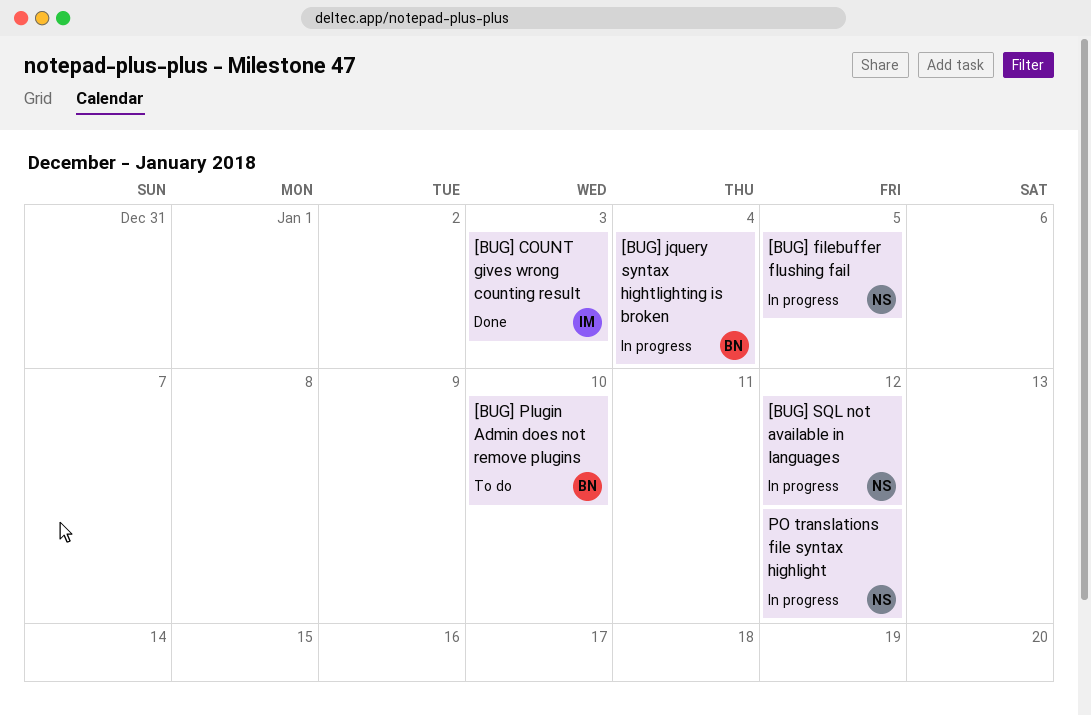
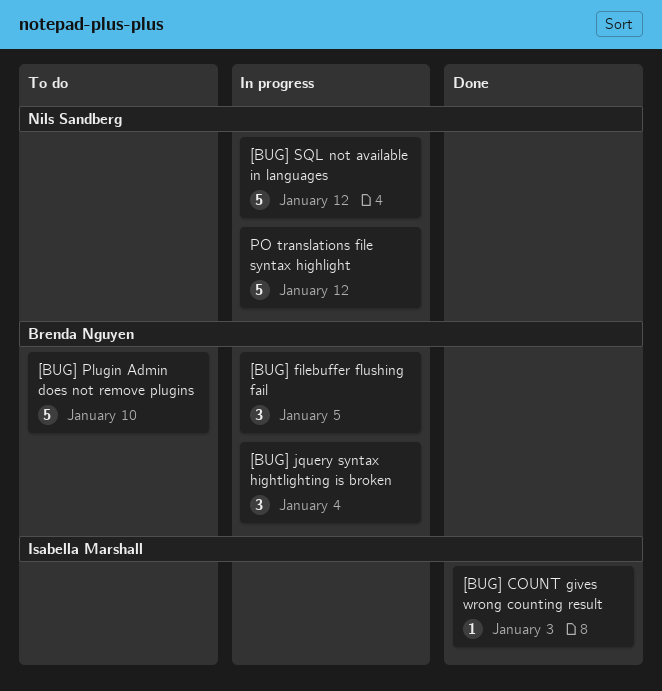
[BUG] filebuffer flushing fail, owner: Nils Sandberg -> Brenda Nguyen

